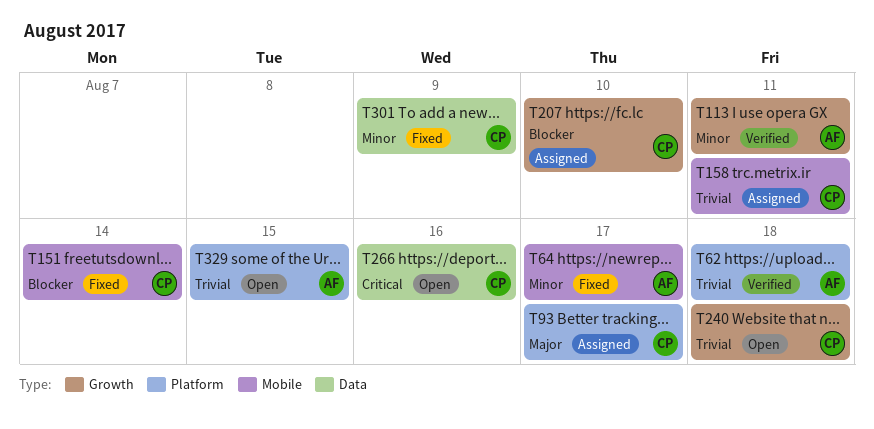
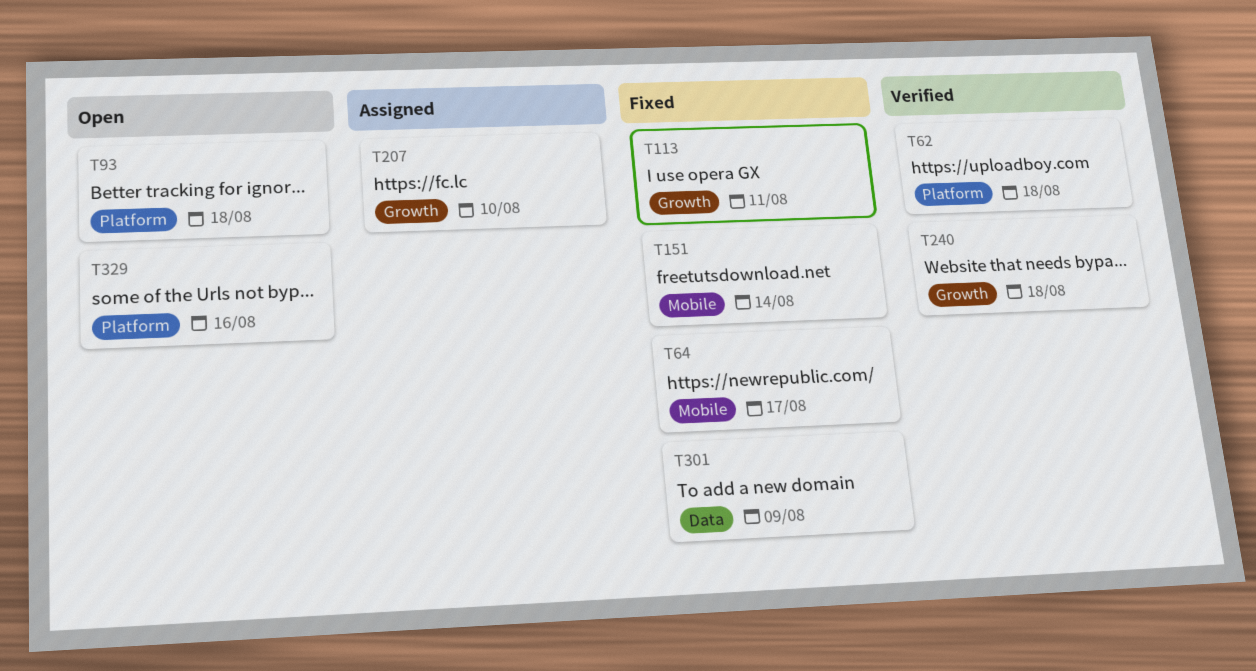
T93, status: Assigned -> Open
T93, due: Aug 17 -> Aug 18
T113, status: Verified -> Fixed
T158: present -> none
T240, status: Open -> Verified
T266: present -> none
T329, due: Aug 15 -> Aug 16

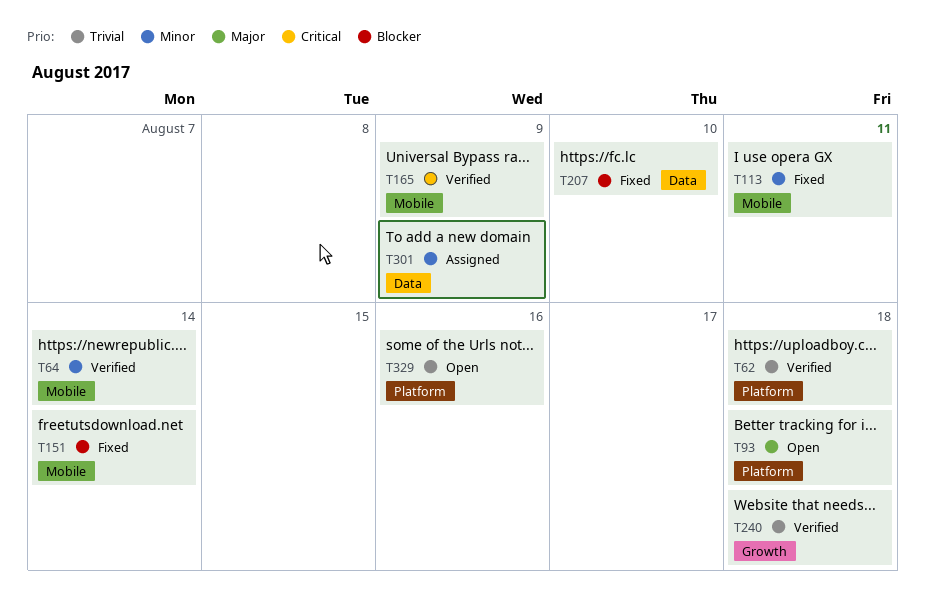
T64, status: Fixed -> Verified
T64, due: Aug 17 -> Aug 14
T113, label: Growth -> Mobile
T165: none -> present
T207, status: Assigned -> Fixed
T207, label: Growth -> Data
T301, status: Fixed -> Assigned

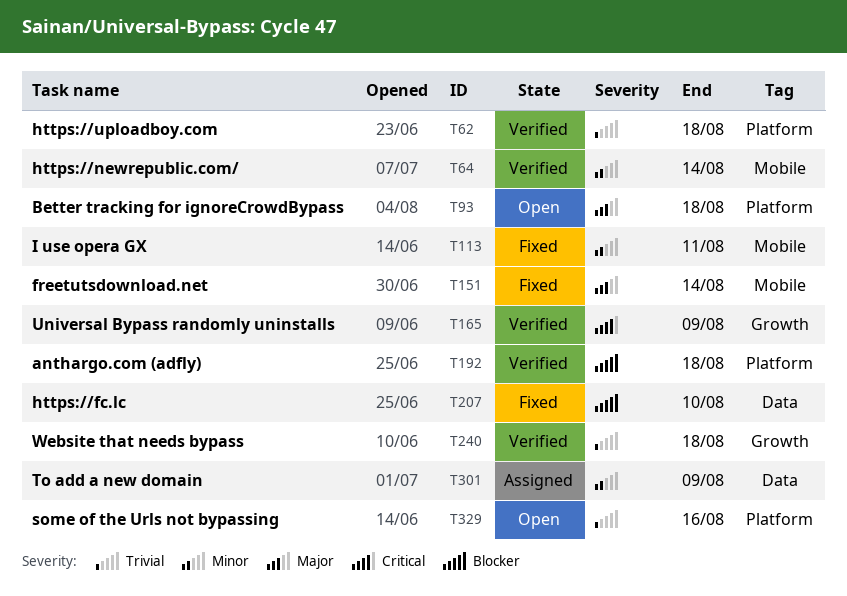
T151, priority: Blocker -> Major
T165, label: Mobile -> Growth
T192: none -> present

